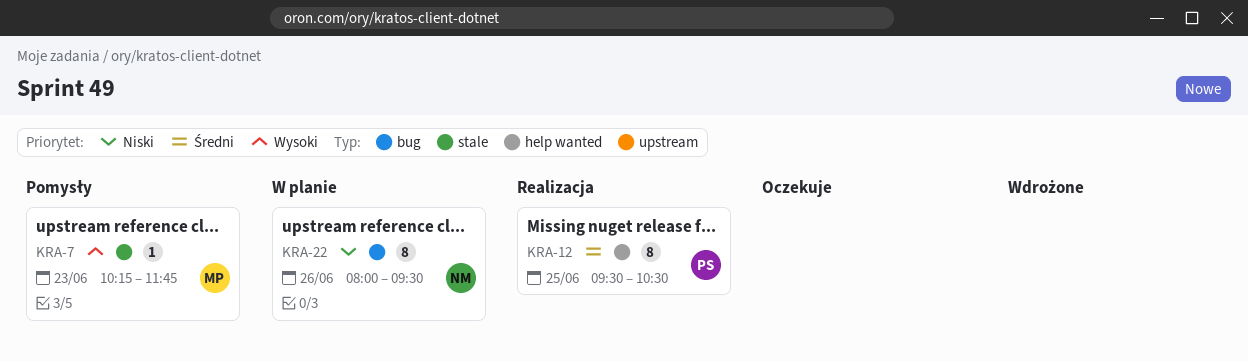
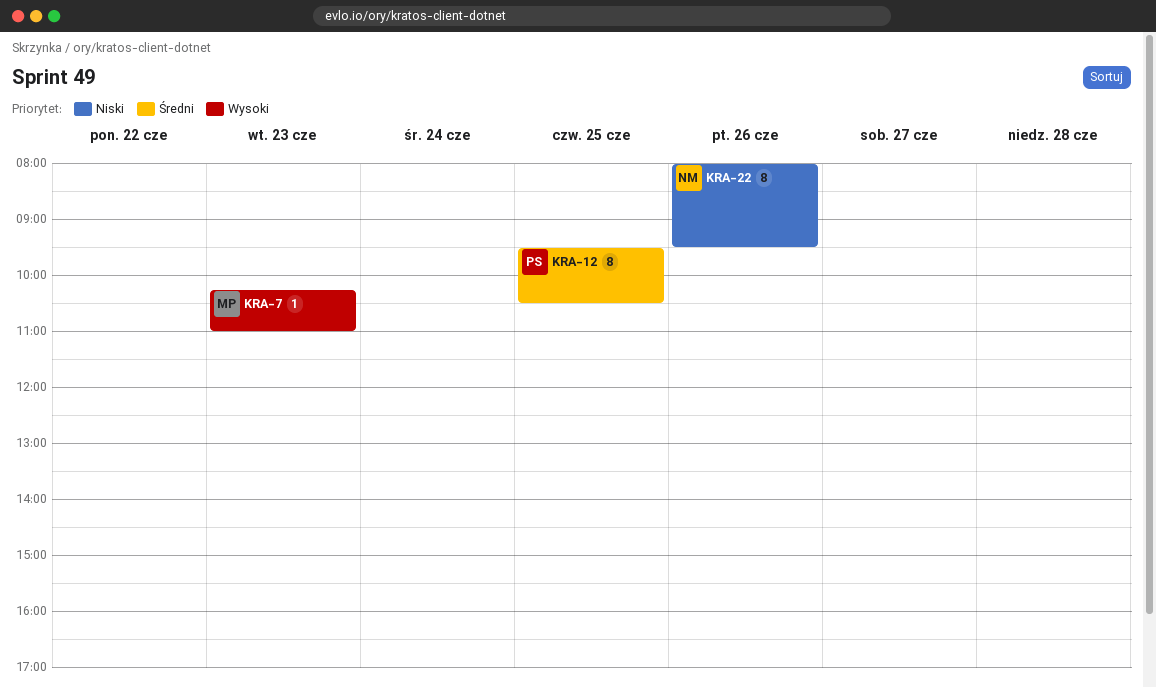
KRA-7, ends: 11:45 -> 11:00

